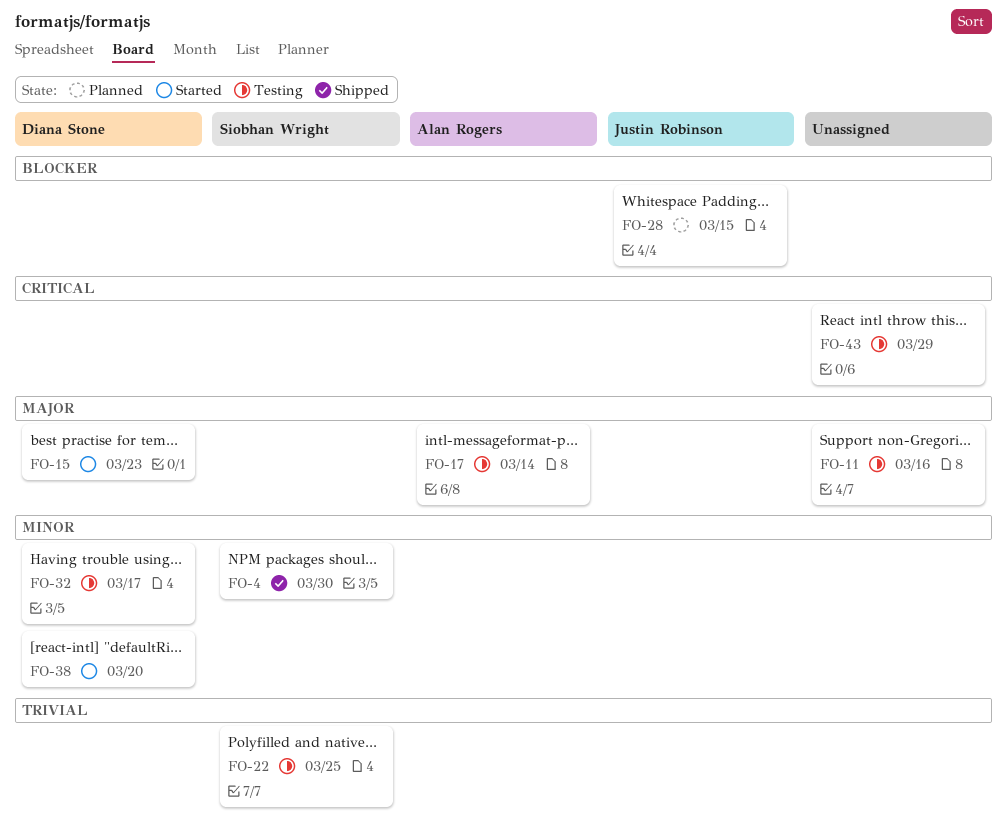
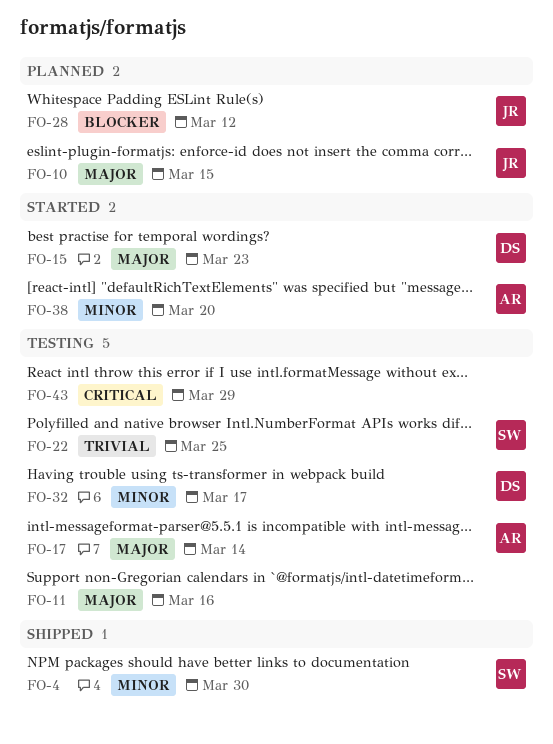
FO-10: none -> present
FO-28, due: Mar 15 -> Mar 12
FO-38, owner: Diana Stone -> Alan Rogers

